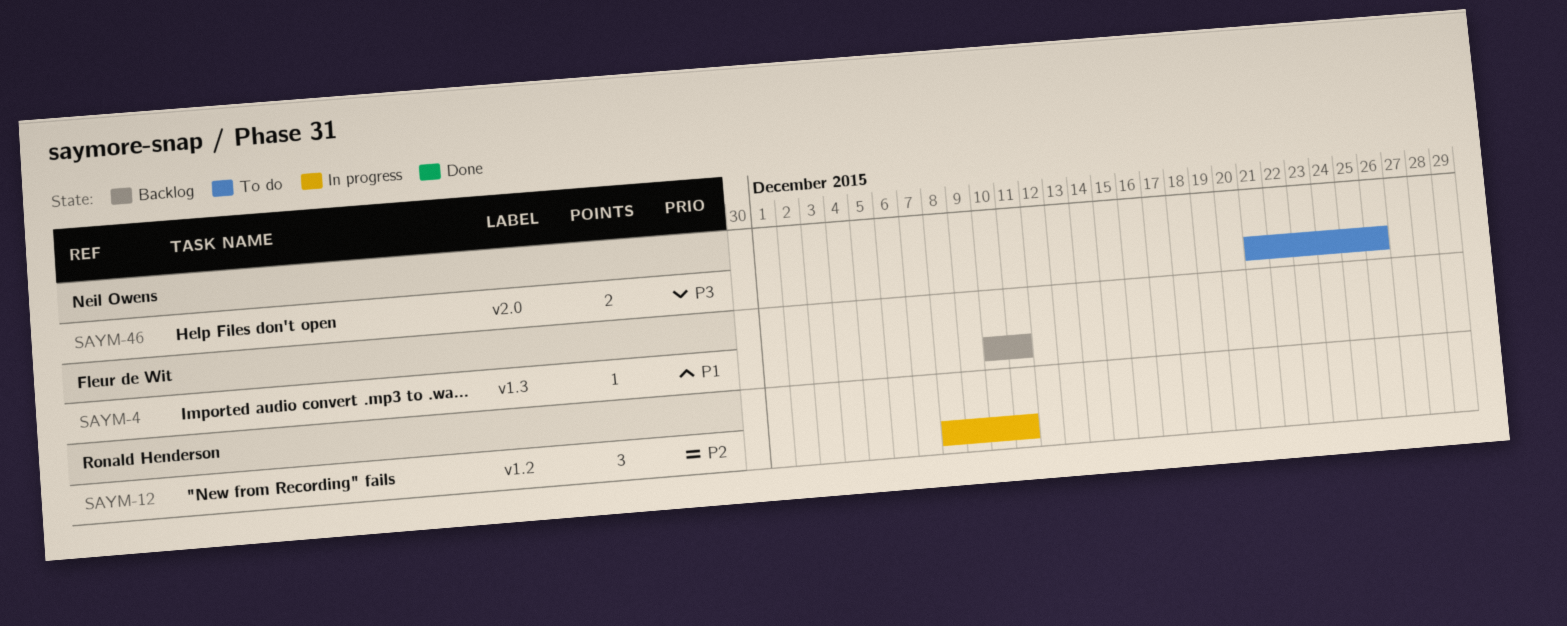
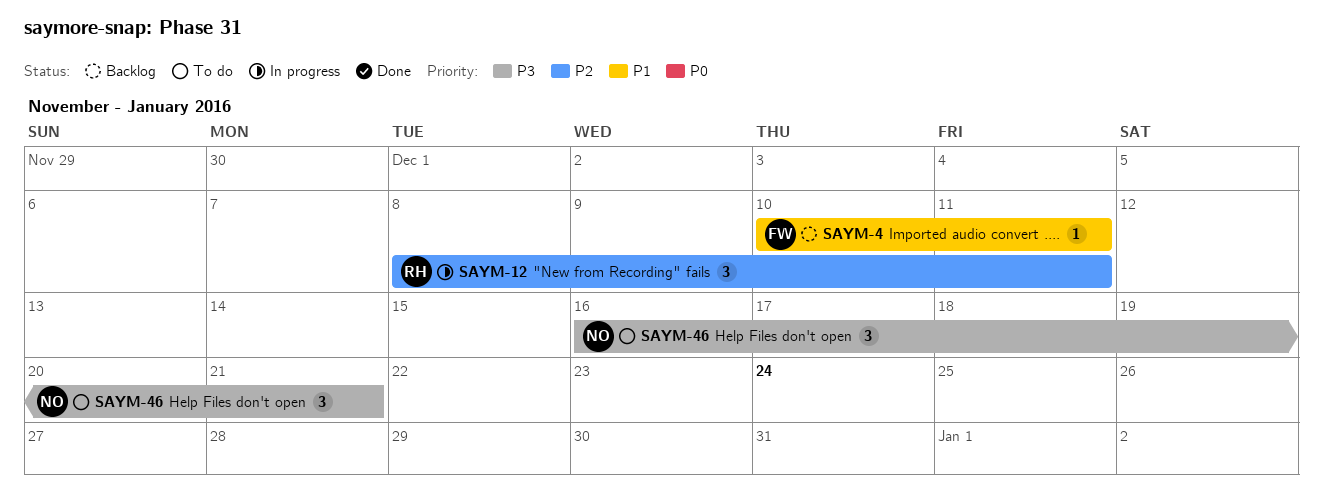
SAYM-46, estimate: 2 -> 3
SAYM-46, start: Dec 21 -> Dec 16
SAYM-46, due: Dec 26 -> Dec 21

